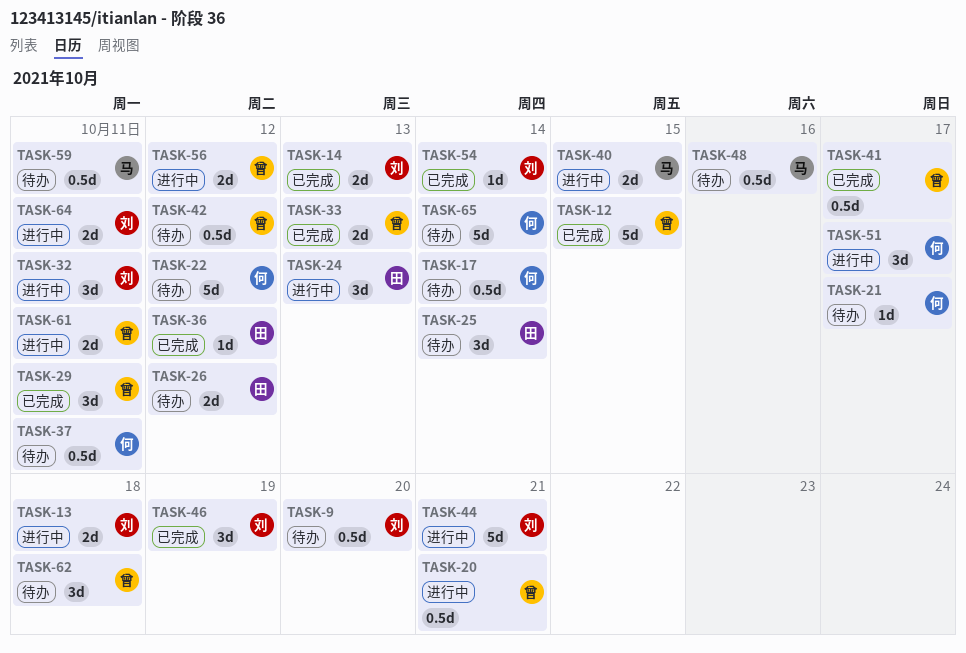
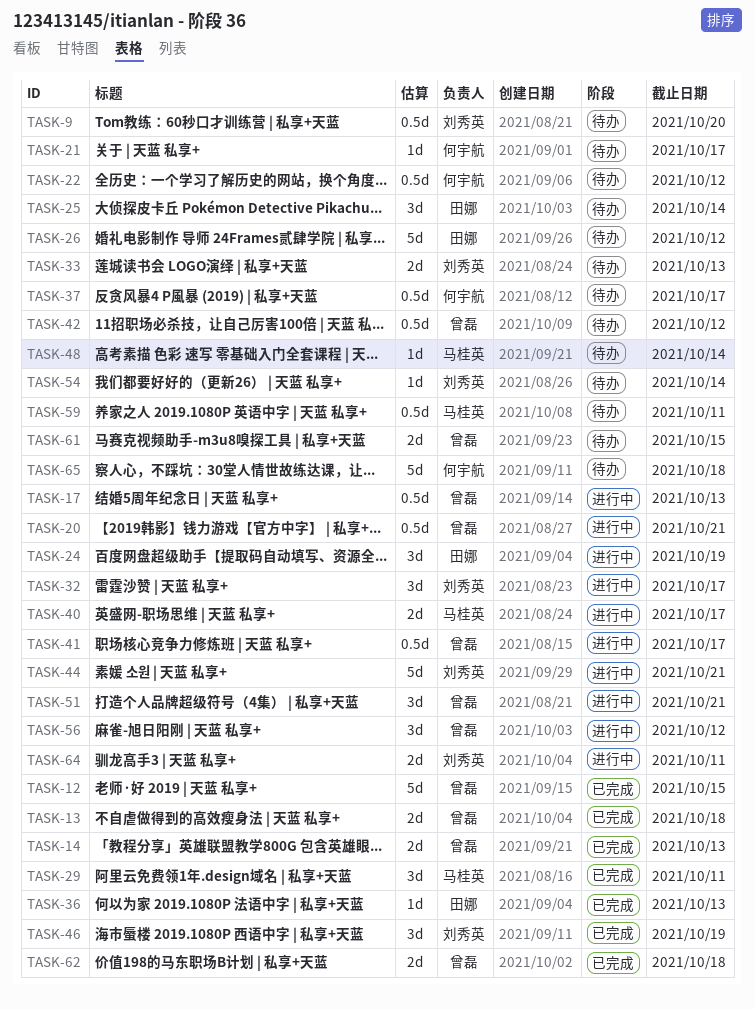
TASK-13, status: 进行中 -> 已完成
TASK-13, owner: 刘秀英 -> 曾磊
TASK-14, owner: 刘秀英 -> 曾磊
TASK-17, status: 待办 -> 进行中
TASK-17, owner: 何宇航 -> 曾磊
TASK-17, due: Oct 14 -> Oct 13
TASK-22, estimate: 5d -> 0.5d
TASK-24, due: Oct 13 -> Oct 19
TASK-26, estimate: 2d -> 5d
TASK-29, owner: 曾磊 -> 马桂英
TASK-32, due: Oct 11 -> Oct 17
TASK-33, status: 已完成 -> 待办
TASK-33, owner: 曾磊 -> 刘秀英
TASK-36, due: Oct 12 -> Oct 13
TASK-37, due: Oct 11 -> Oct 17
TASK-40, due: Oct 15 -> Oct 17
TASK-41, status: 已完成 -> 进行中
TASK-48, estimate: 0.5d -> 1d
TASK-48, due: Oct 16 -> Oct 14
TASK-51, owner: 何宇航 -> 曾磊
TASK-51, due: Oct 17 -> Oct 21
TASK-54, status: 已完成 -> 待办
TASK-56, estimate: 2d -> 3d
TASK-61, status: 进行中 -> 待办
TASK-61, due: Oct 11 -> Oct 15
TASK-62, status: 待办 -> 已完成
TASK-62, estimate: 3d -> 2d
TASK-65, due: Oct 14 -> Oct 18

